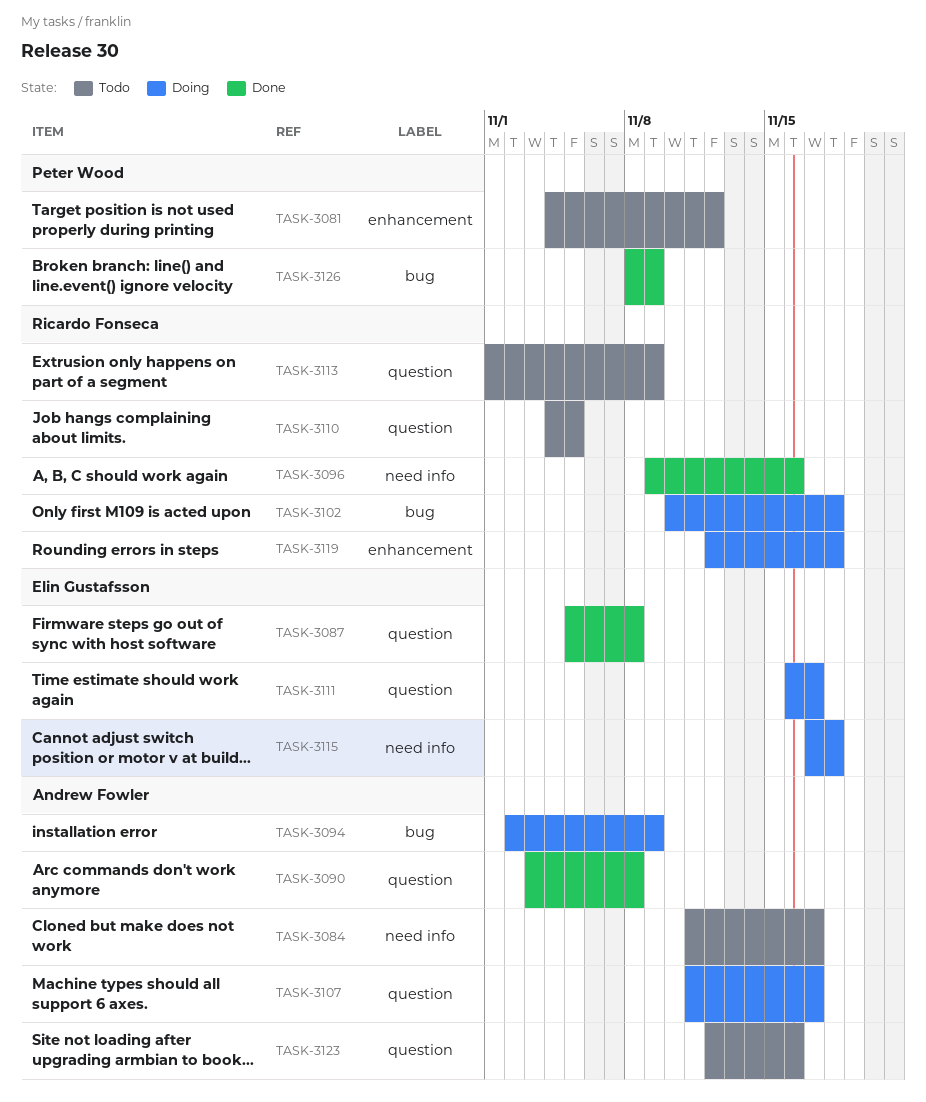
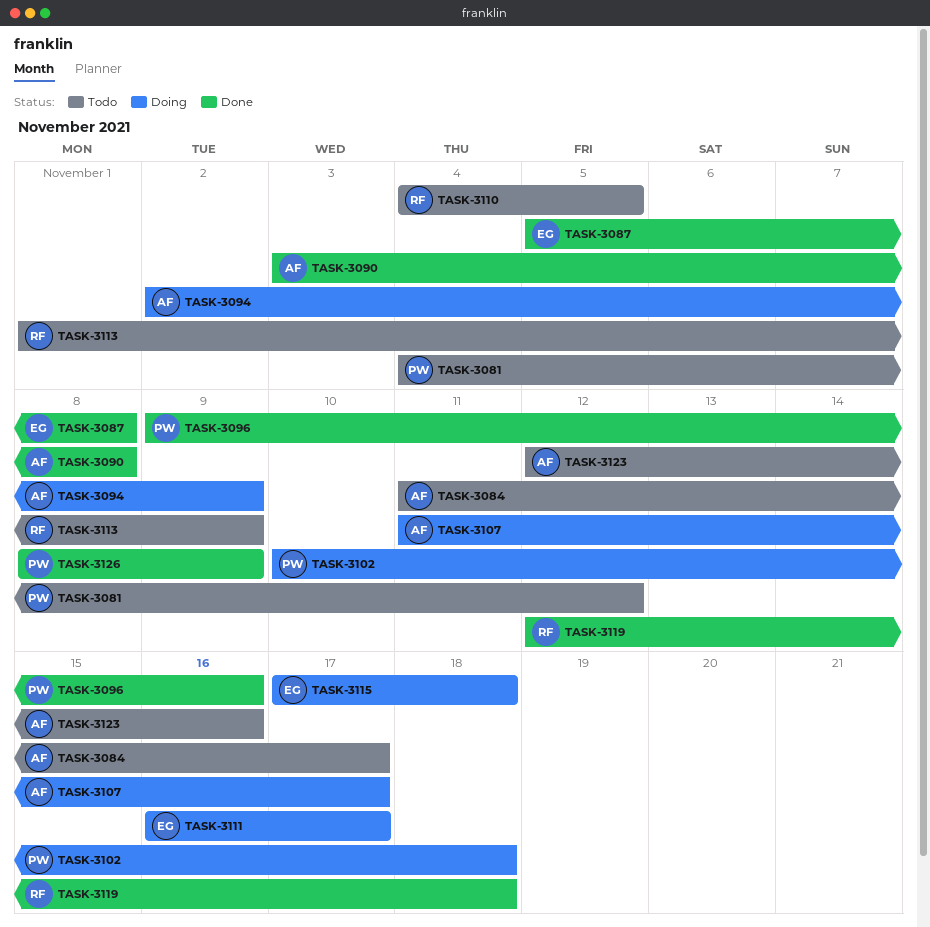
TASK-3096, owner: Ricardo Fonseca -> Peter Wood
TASK-3102, owner: Ricardo Fonseca -> Peter Wood
TASK-3119, status: Doing -> Done

